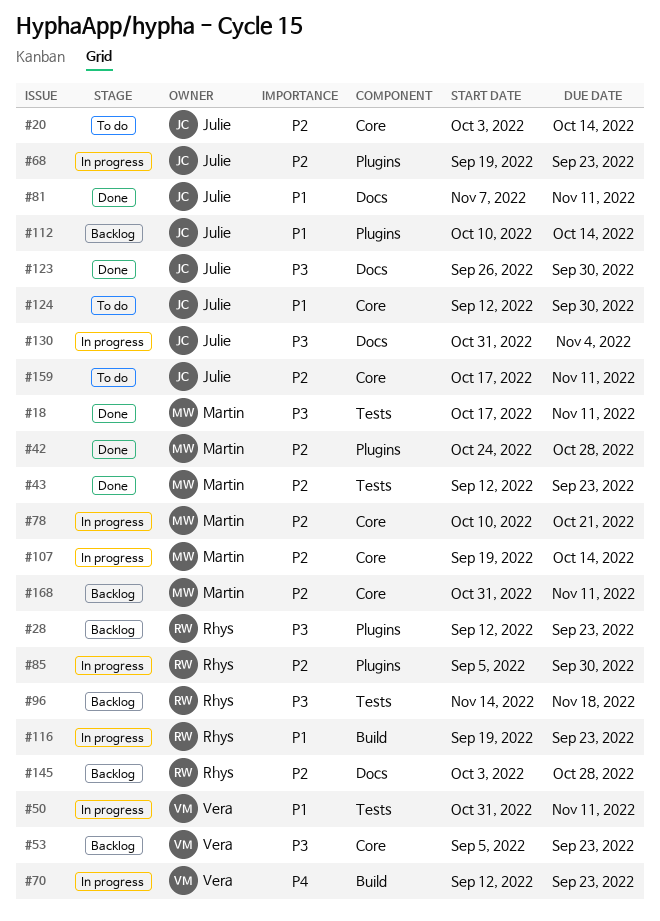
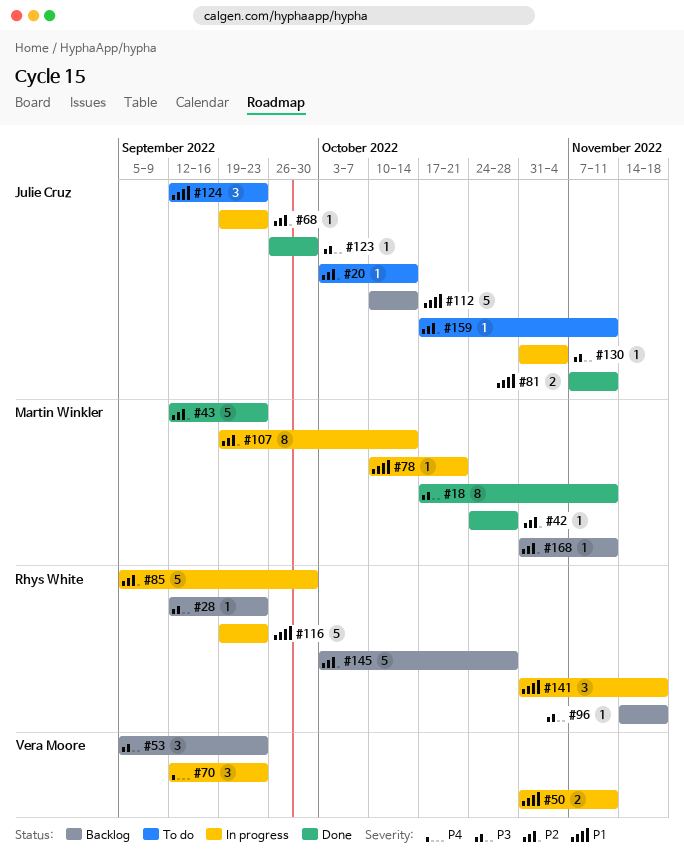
#78, priority: P2 -> P1
#124, due: Sep 30 -> Sep 23
#141: none -> present

